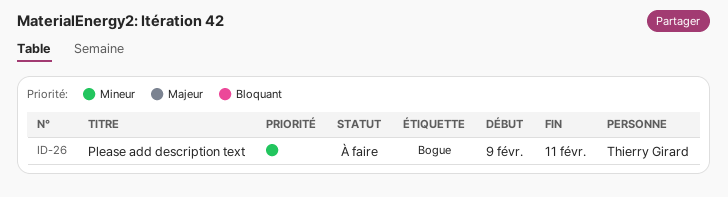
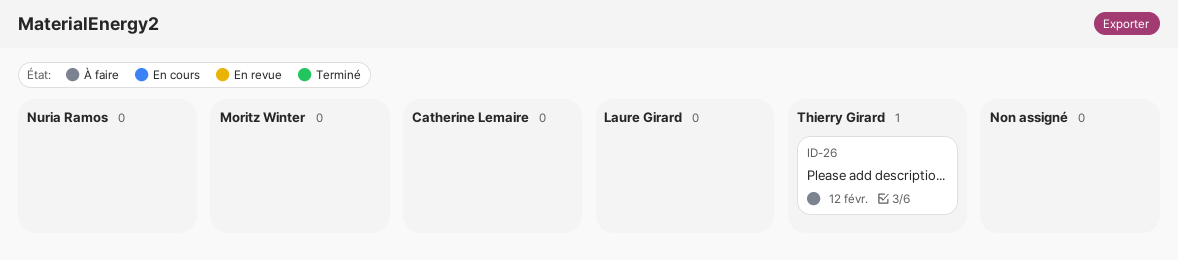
ID-26, due: Feb 11 -> Feb 12

